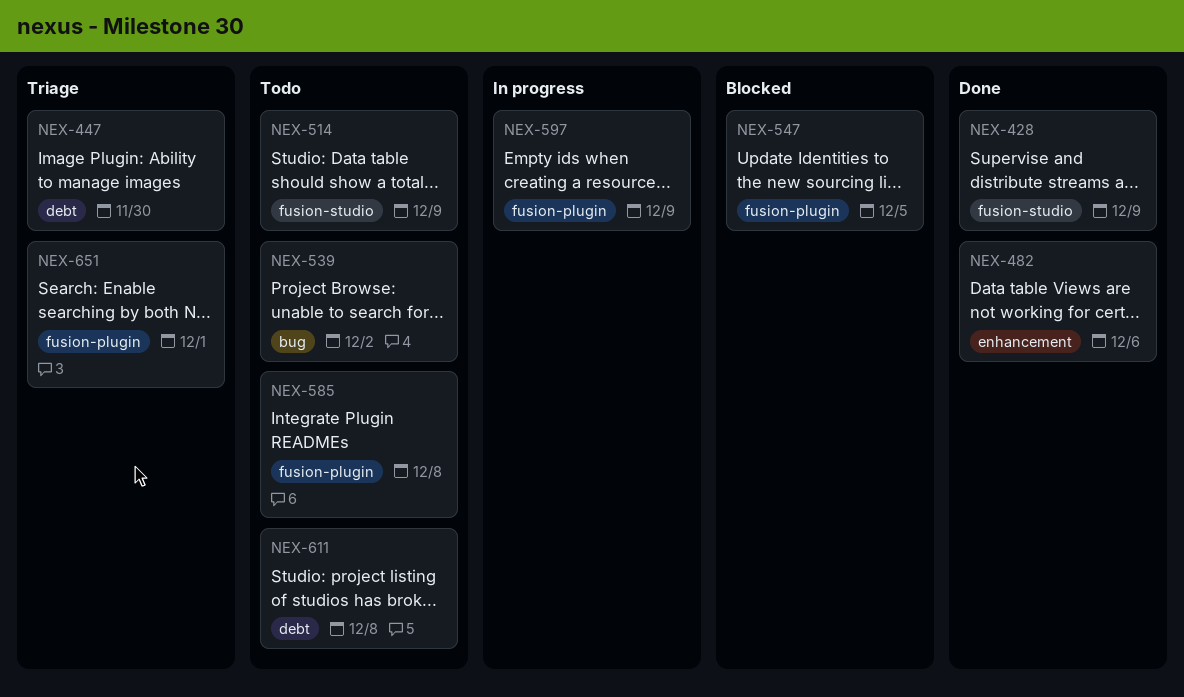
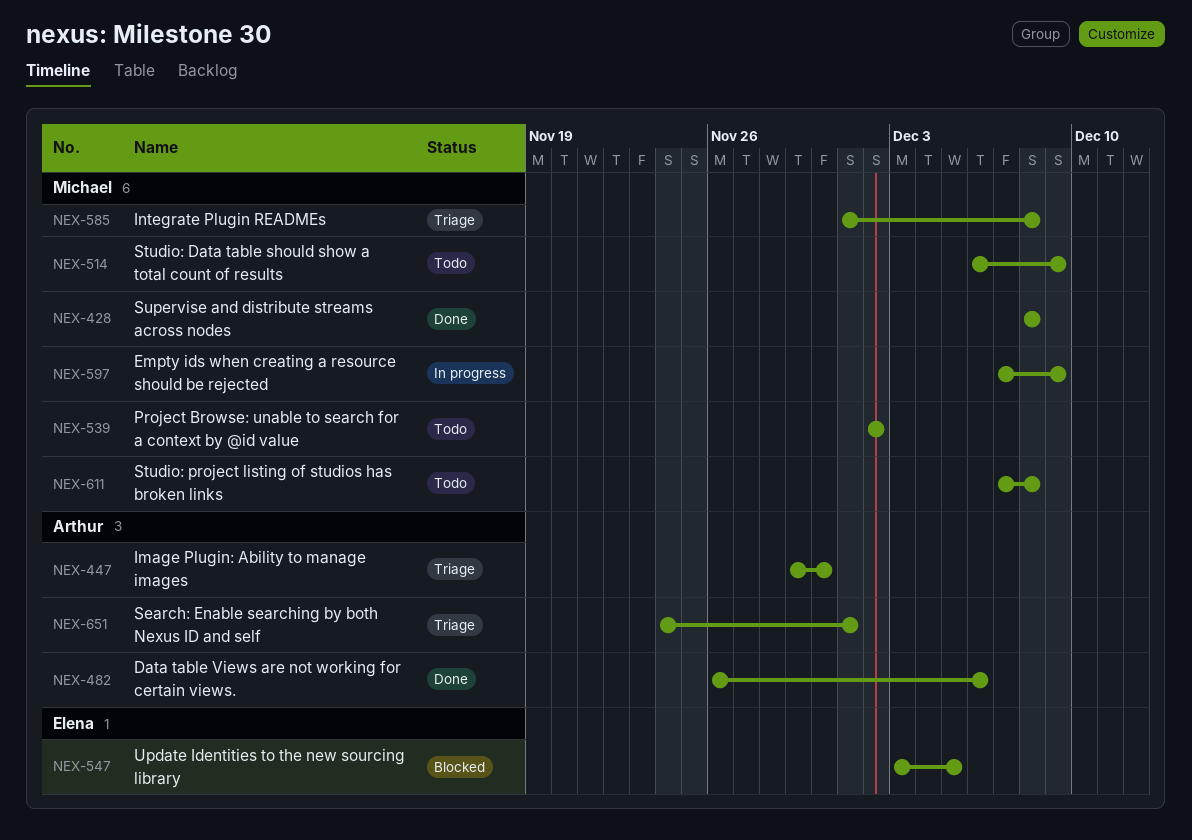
NEX-428, due: Dec 9 -> Dec 8
NEX-585, status: Todo -> Triage

